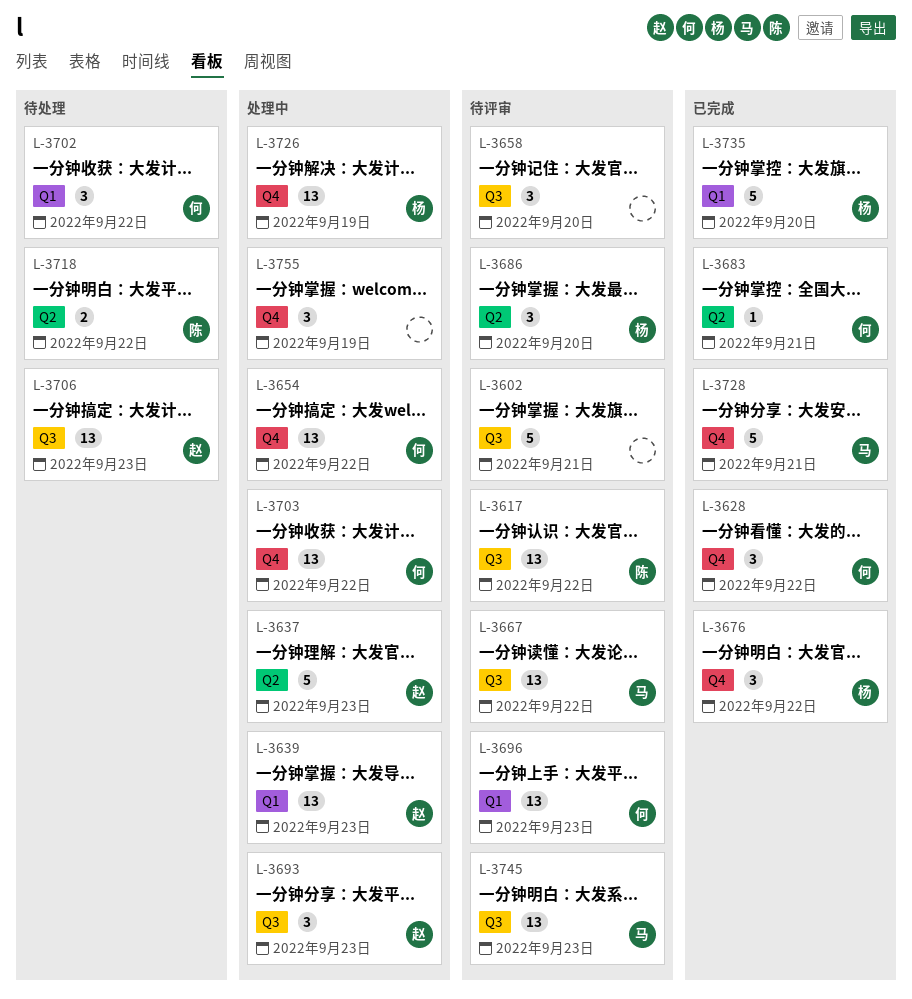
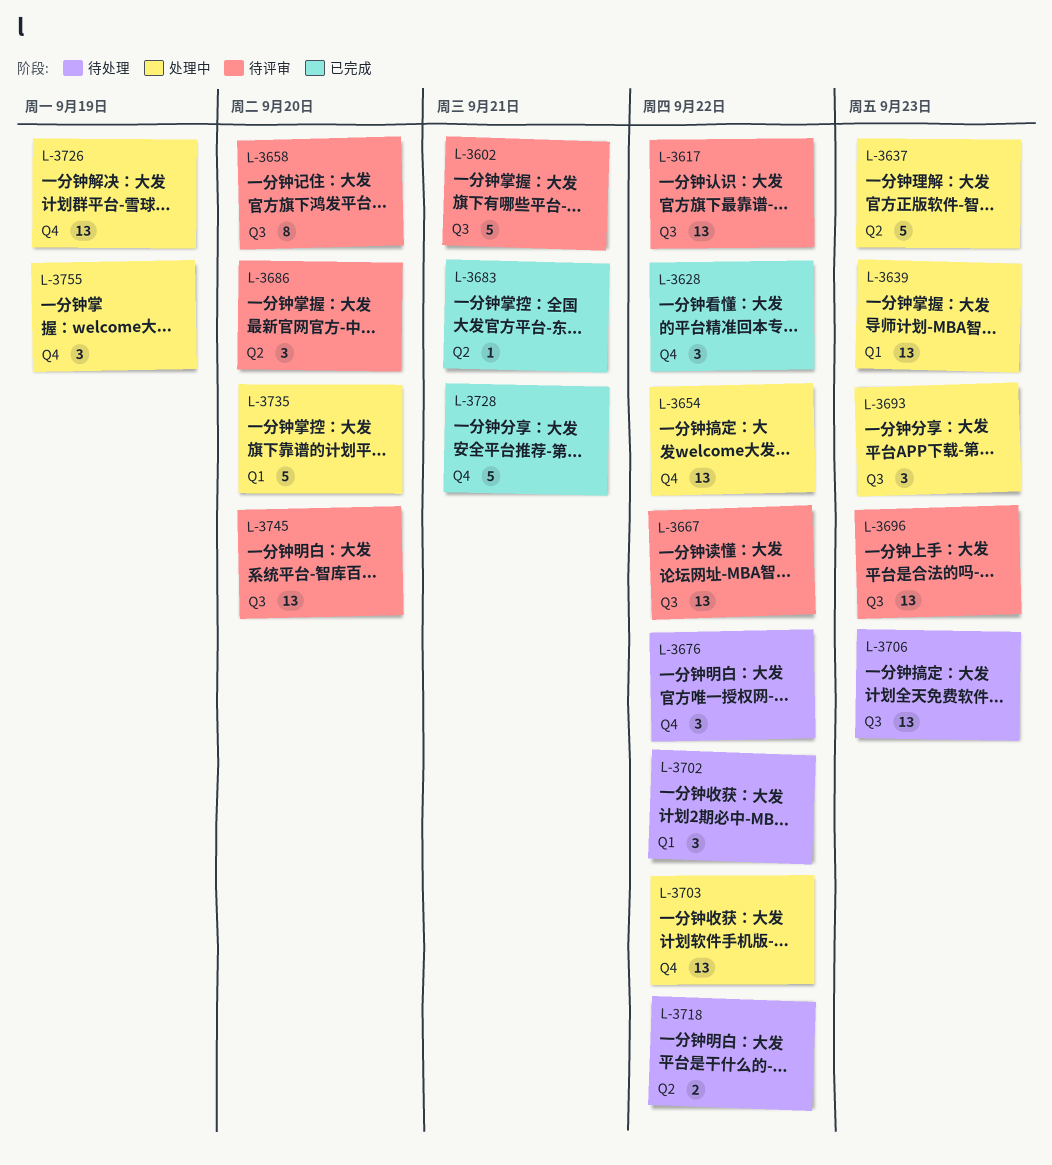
L-3658, estimate: 3 -> 8
L-3676, status: 已完成 -> 待处理
L-3696, label: Q1 -> Q3
L-3735, status: 已完成 -> 处理中
L-3745, due: Sep 23 -> Sep 20

